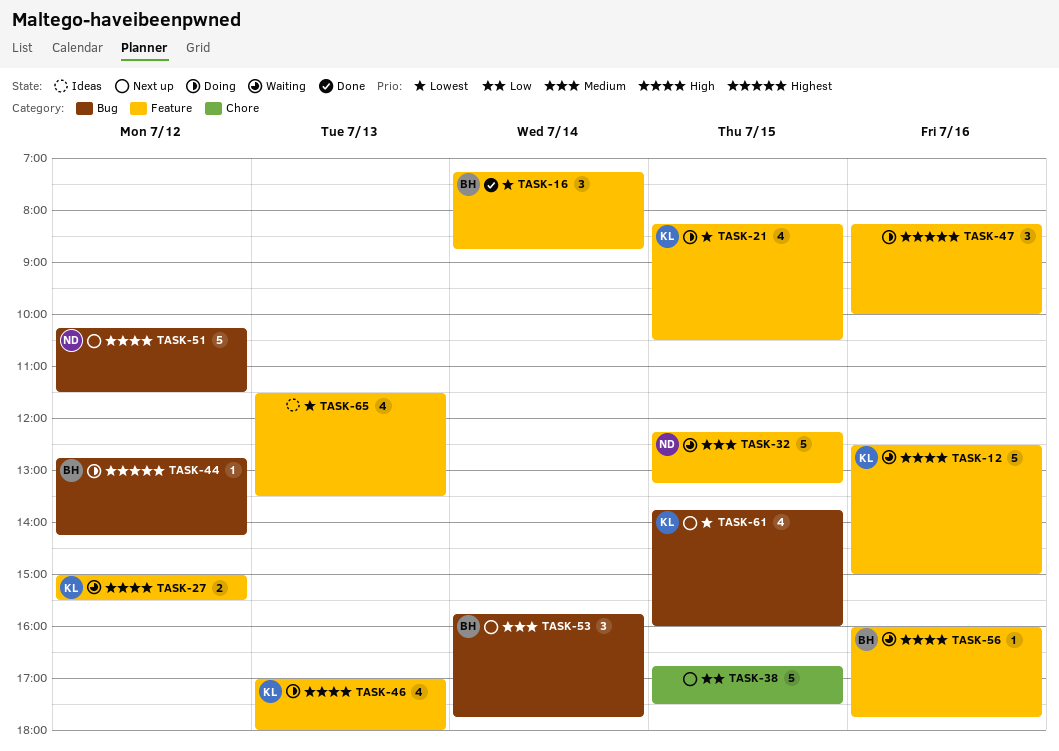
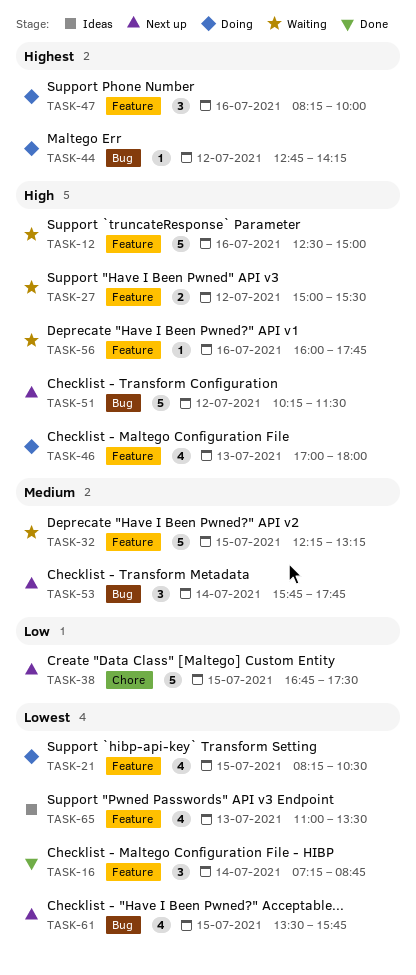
TASK-61, begins: 13:45 -> 13:30
TASK-61, ends: 16:00 -> 15:45
TASK-65, begins: 11:30 -> 11:00

